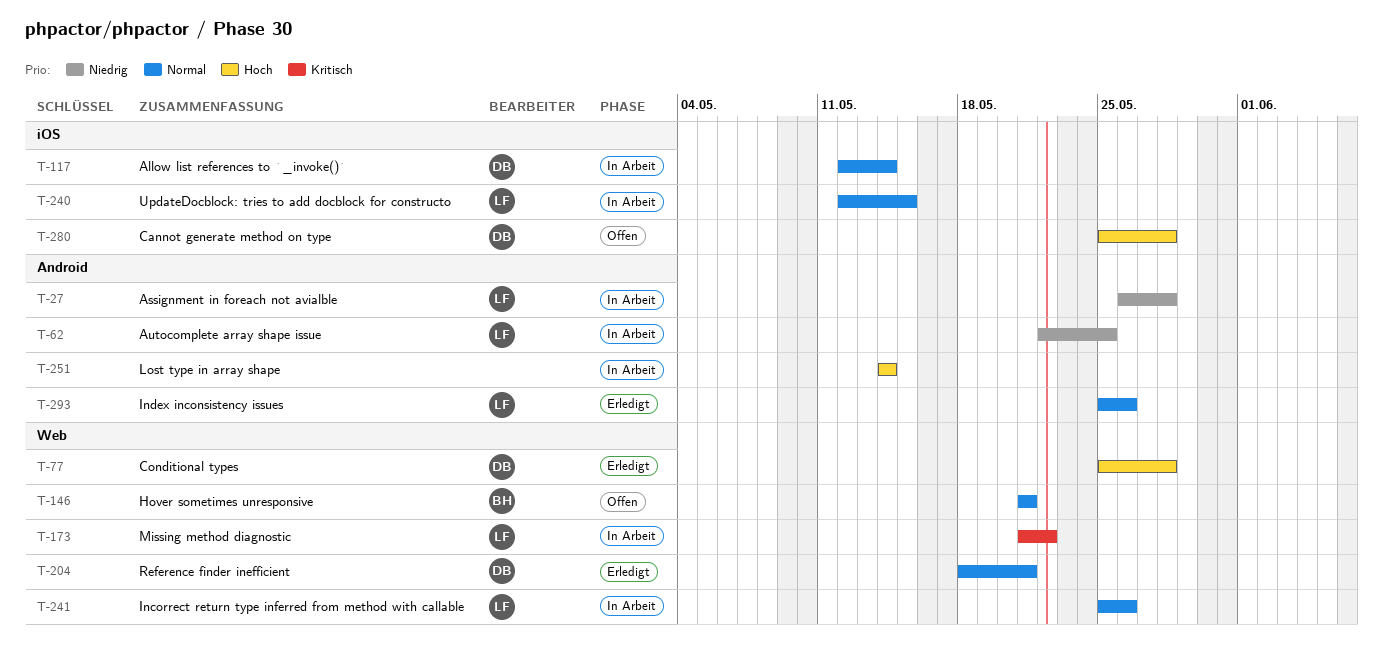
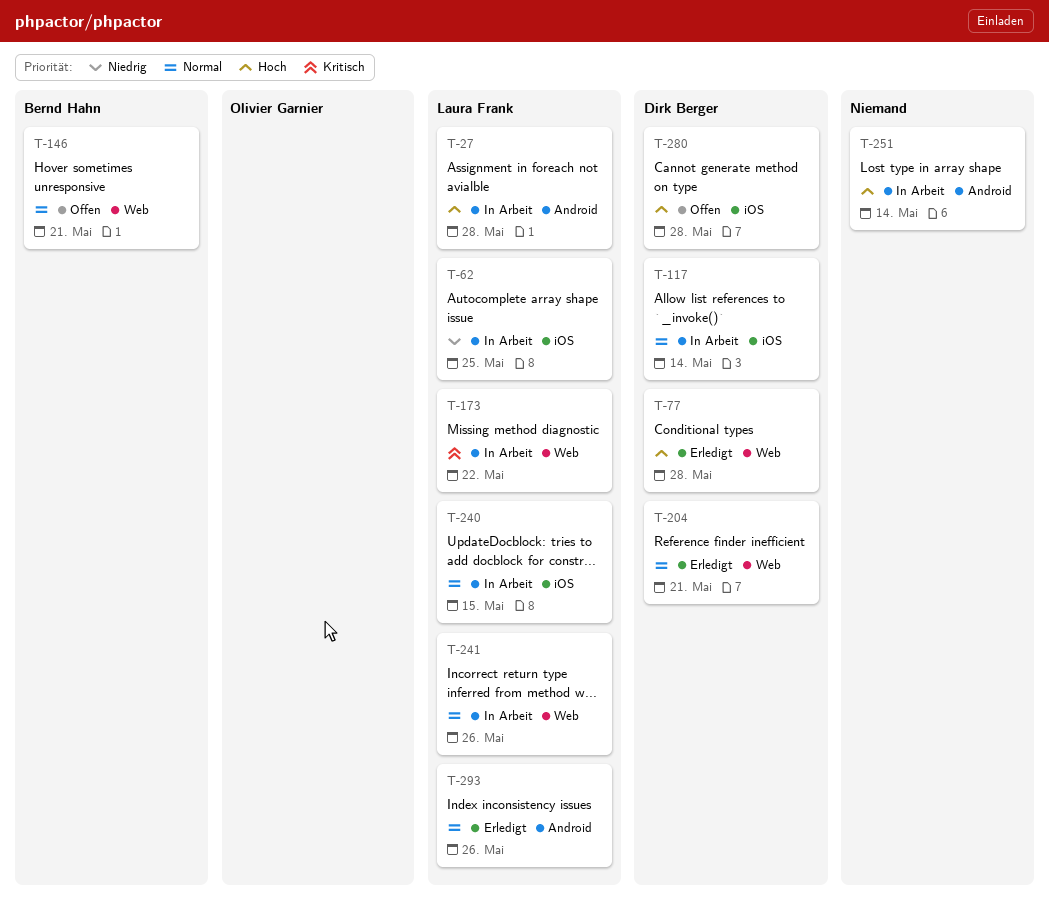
T-27, priority: Niedrig -> Hoch
T-62, label: Android -> iOS

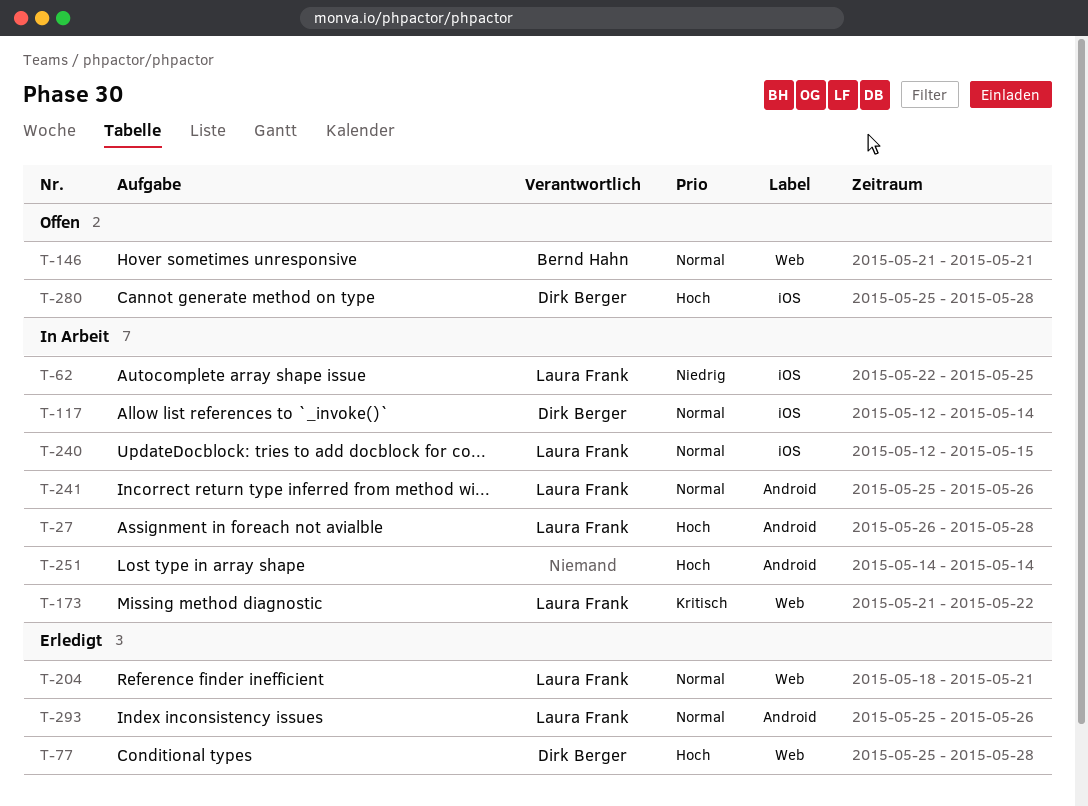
T-204, owner: Dirk Berger -> Laura Frank
T-241, label: Web -> Android

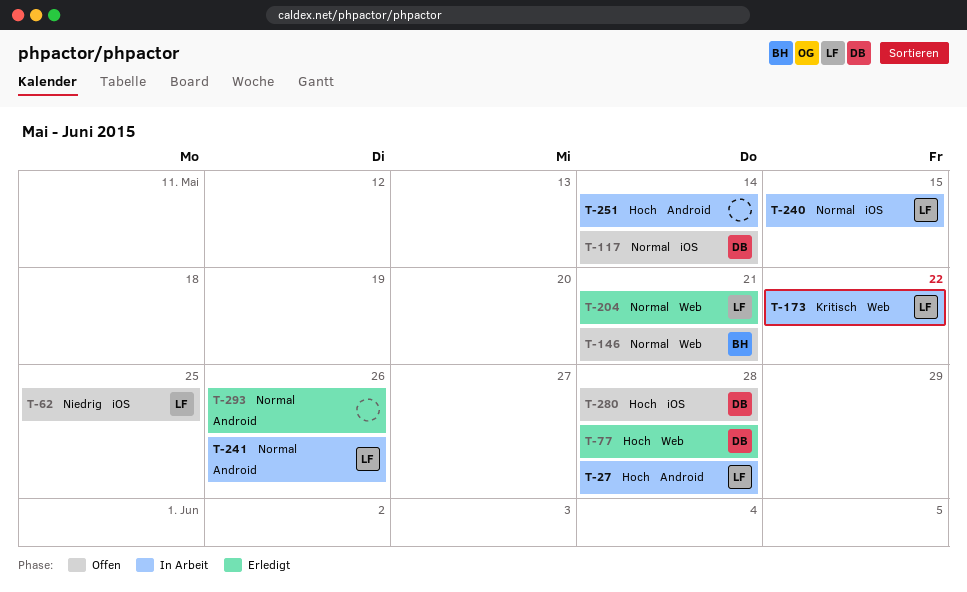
T-62, status: In Arbeit -> Offen
T-117, status: In Arbeit -> Offen
T-293, owner: Laura Frank -> none

